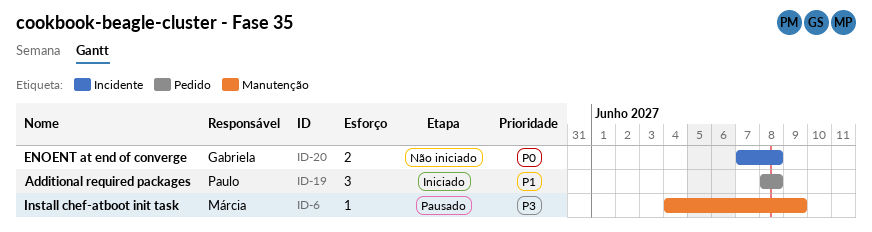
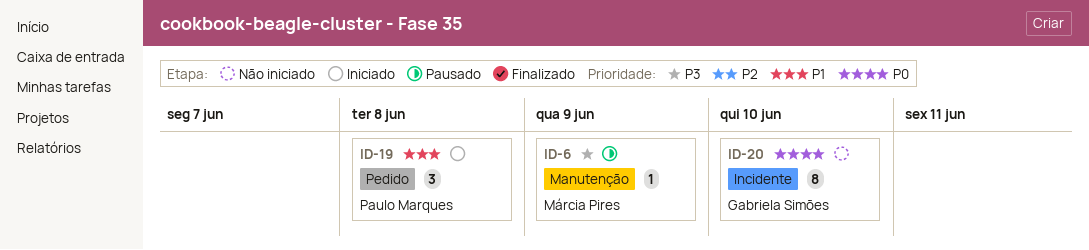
ID-20, estimate: 2 -> 8
ID-20, due: Jun 8 -> Jun 10

